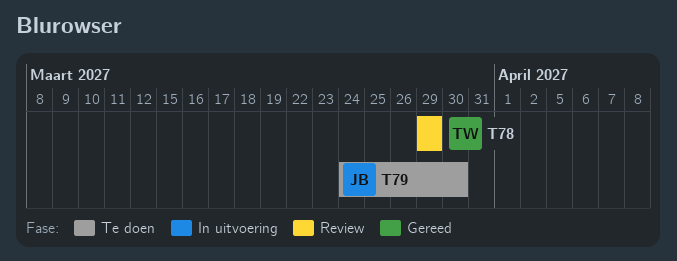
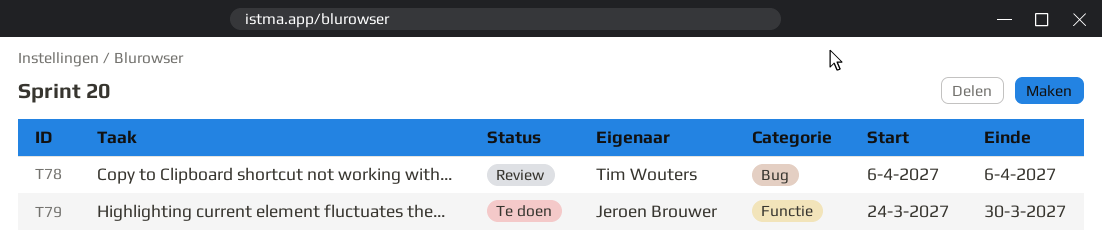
T78, start: Mar 29 -> Apr 6
T78, due: Mar 29 -> Apr 6

